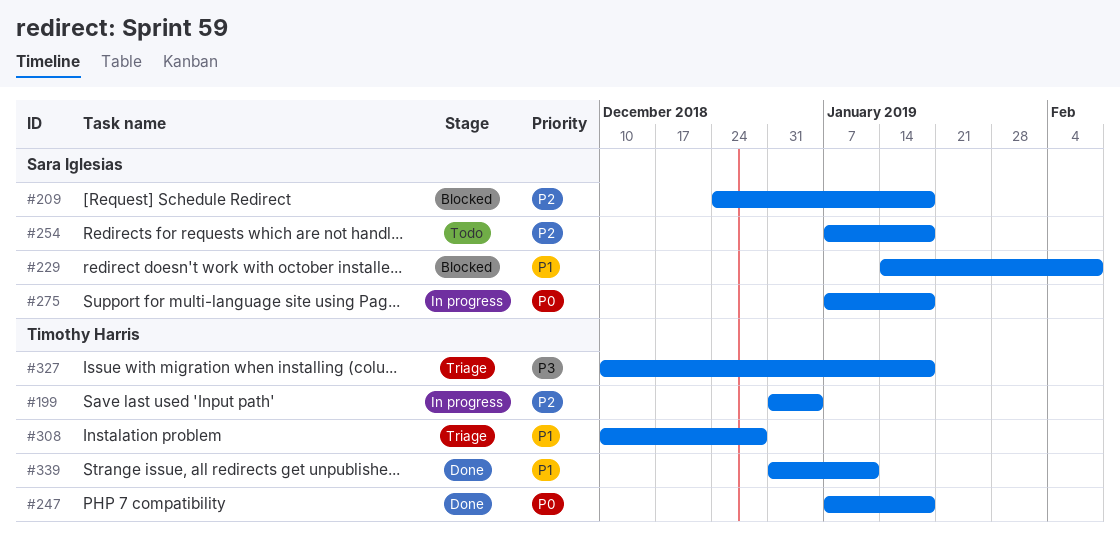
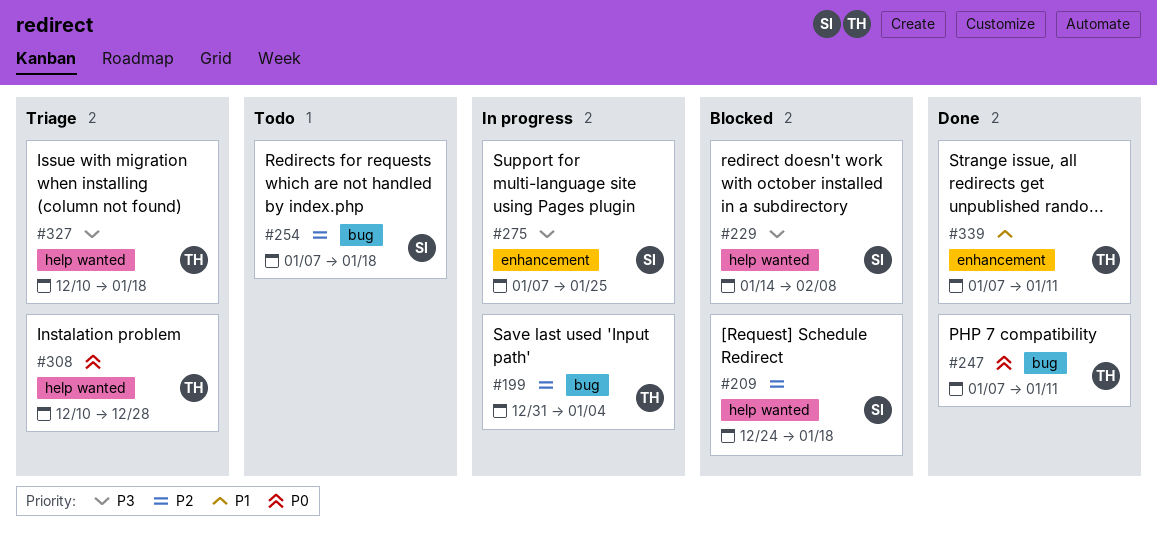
#229, priority: P1 -> P3
#247, due: Jan 18 -> Jan 11
#275, priority: P0 -> P3
#275, due: Jan 18 -> Jan 25
#308, priority: P1 -> P0
#339, start: Dec 31 -> Jan 7

